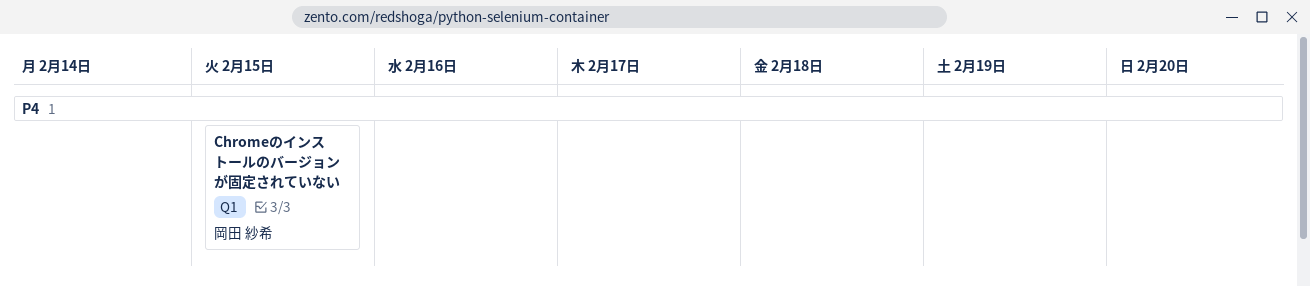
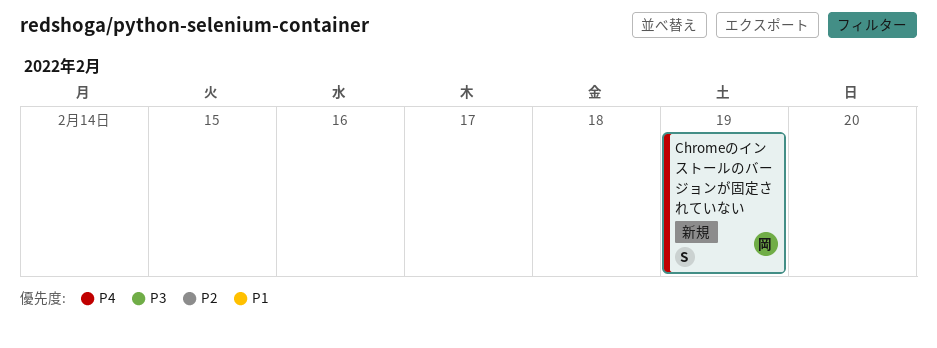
Chromeのインストールのバージョンが固定されていない, due: Feb 15 -> Feb 19

